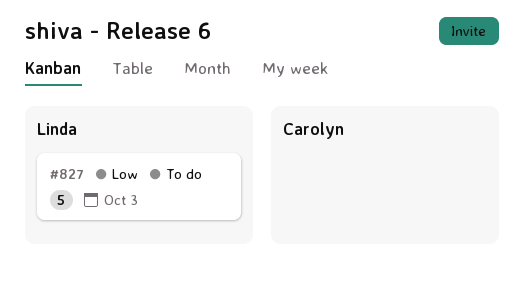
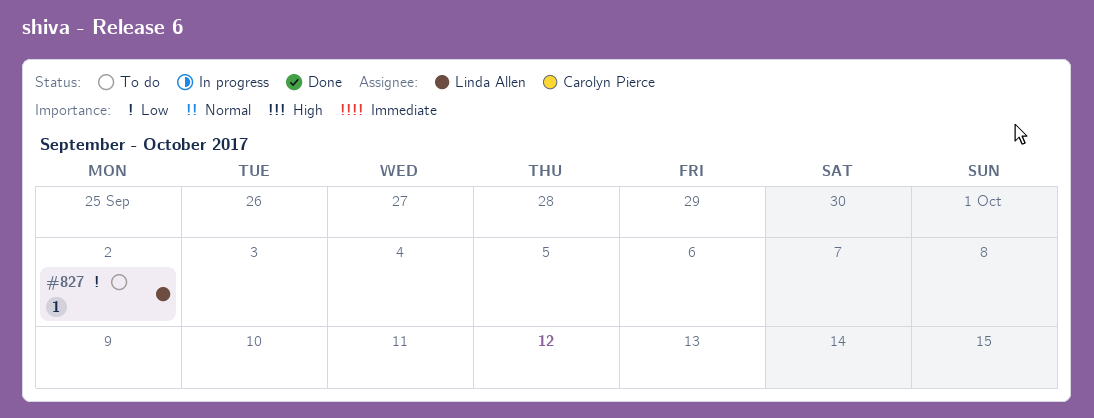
#827, estimate: 5 -> 1
#827, due: Oct 3 -> Oct 2

